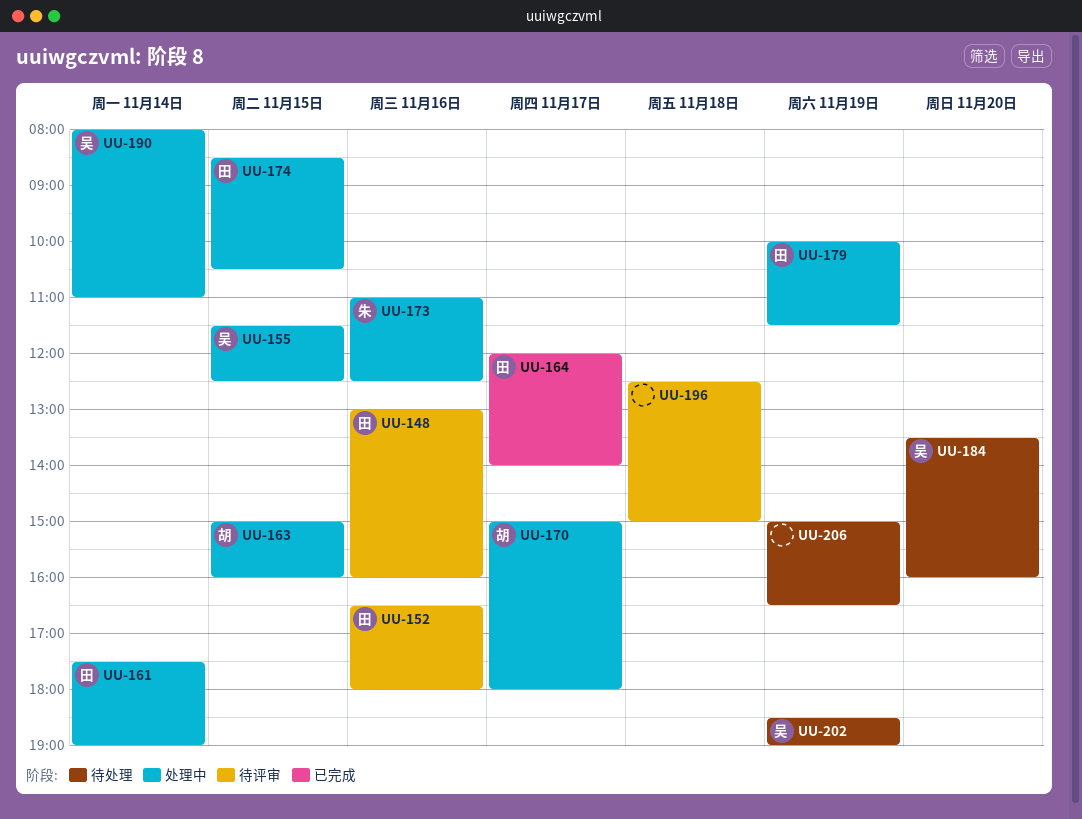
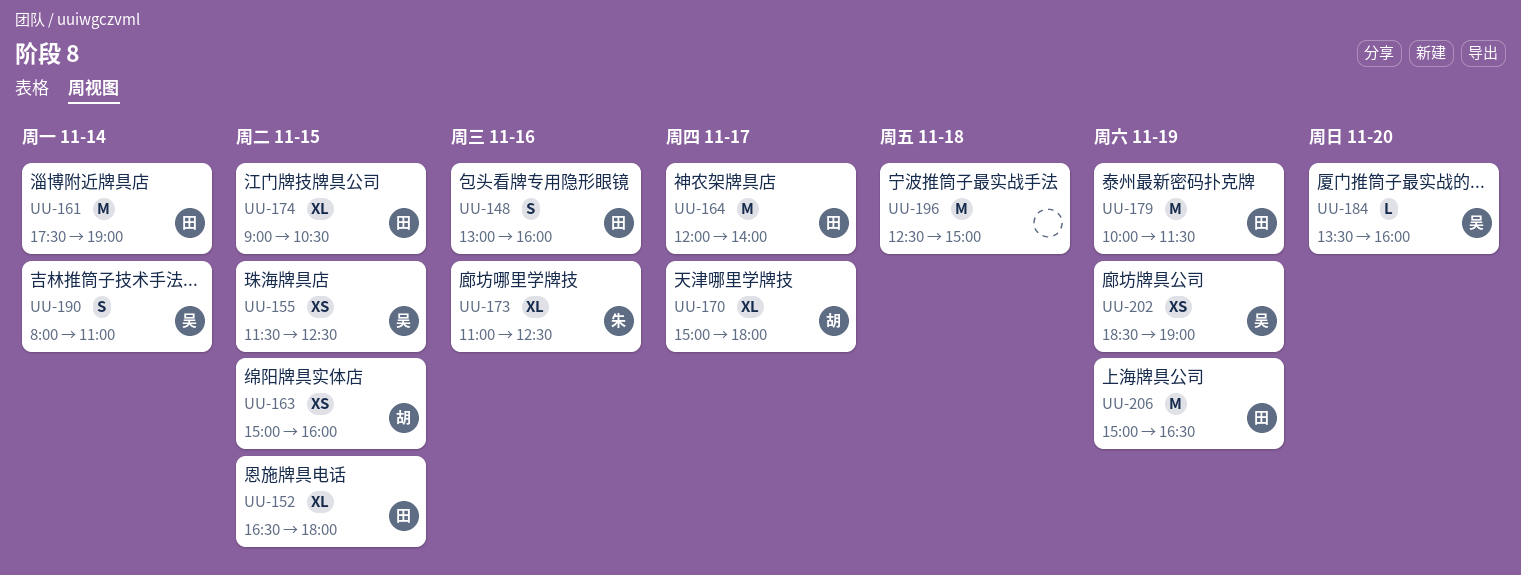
UU-152, day: Nov 16 -> Nov 15
UU-174, begins: 08:30 -> 09:00
UU-206, owner: none -> 田

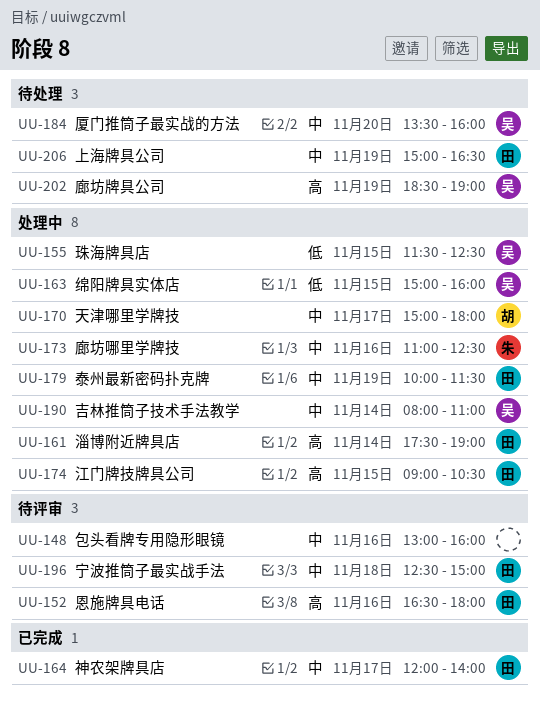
UU-148, owner: 田 -> none
UU-152, day: Nov 15 -> Nov 16
UU-163, owner: 胡 -> 吴
UU-196, owner: none -> 田

